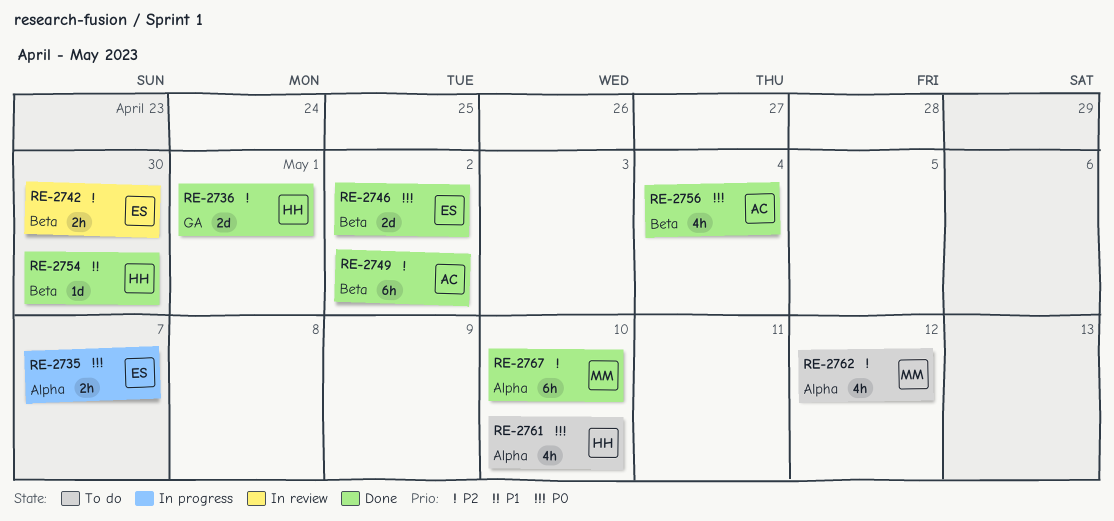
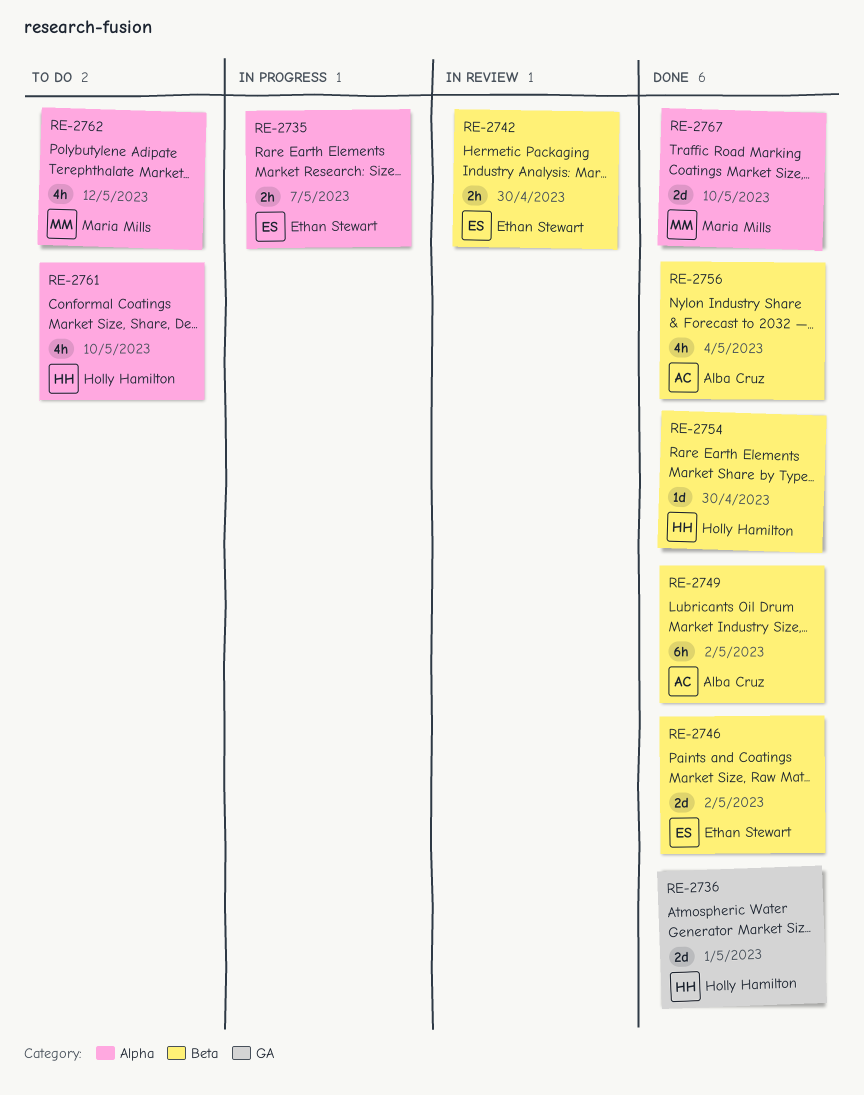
RE-2767, estimate: 6h -> 2d

